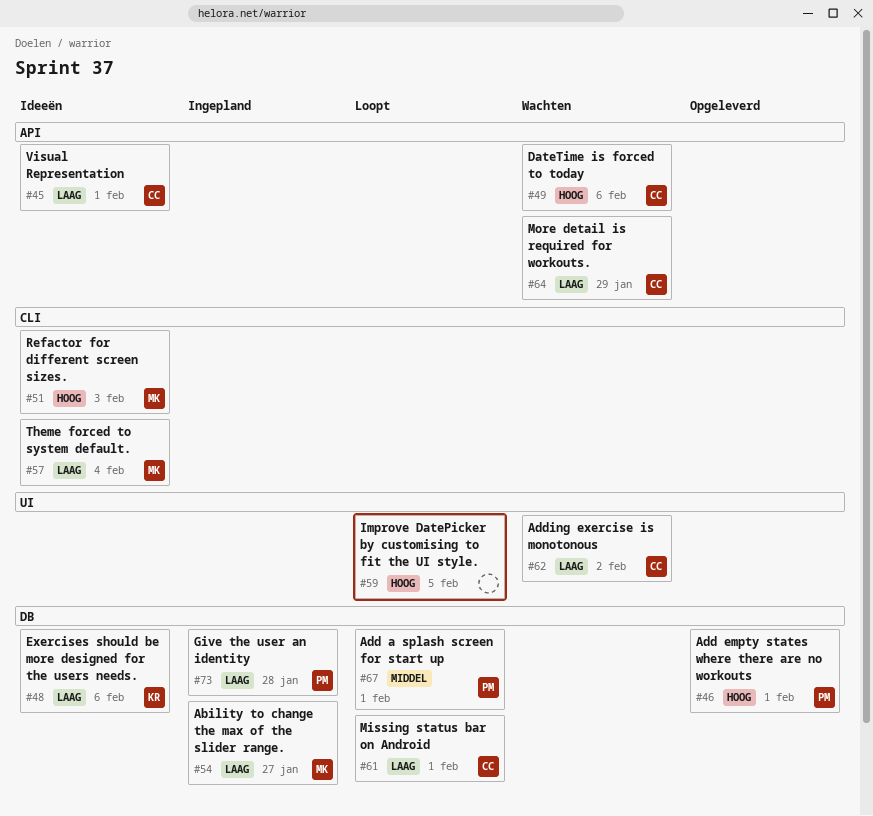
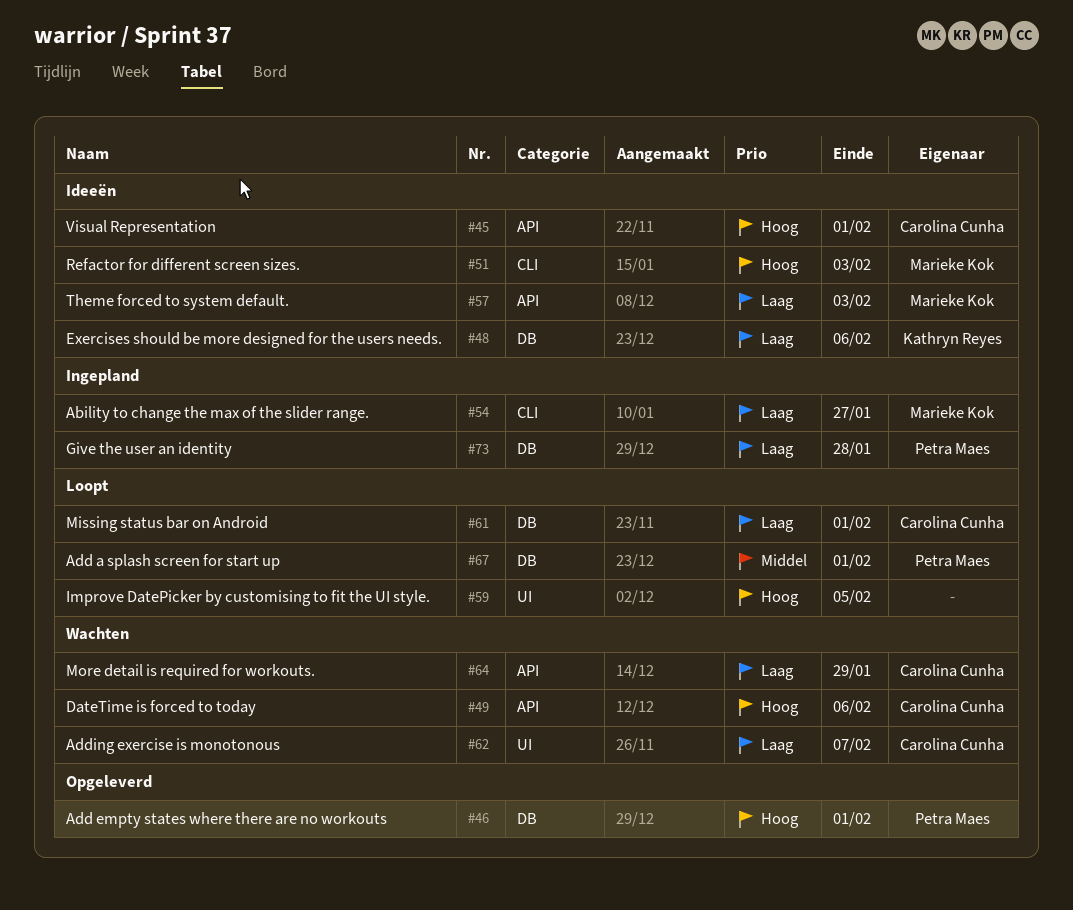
#45, priority: Laag -> Hoog
#54, label: DB -> CLI
#57, label: CLI -> API
#57, due: Feb 4 -> Feb 3
#62, due: Feb 2 -> Feb 7

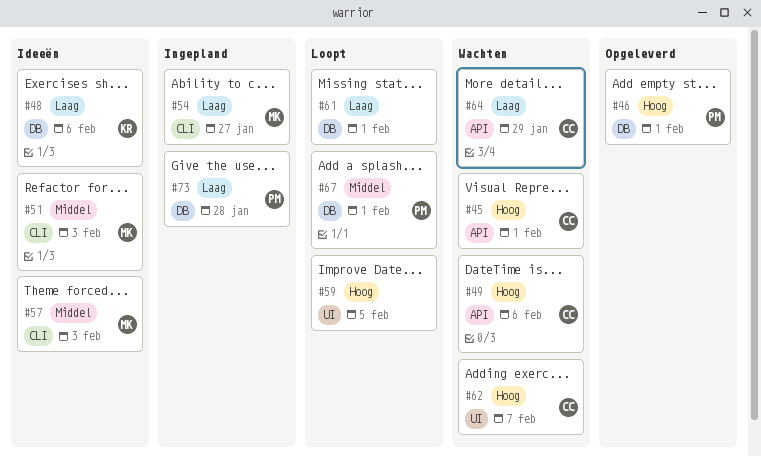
#45, status: Ideeën -> Wachten
#51, priority: Hoog -> Middel
#57, priority: Laag -> Middel
#57, label: API -> CLI
#61, owner: Carolina Cunha -> none
#62, priority: Laag -> Hoog

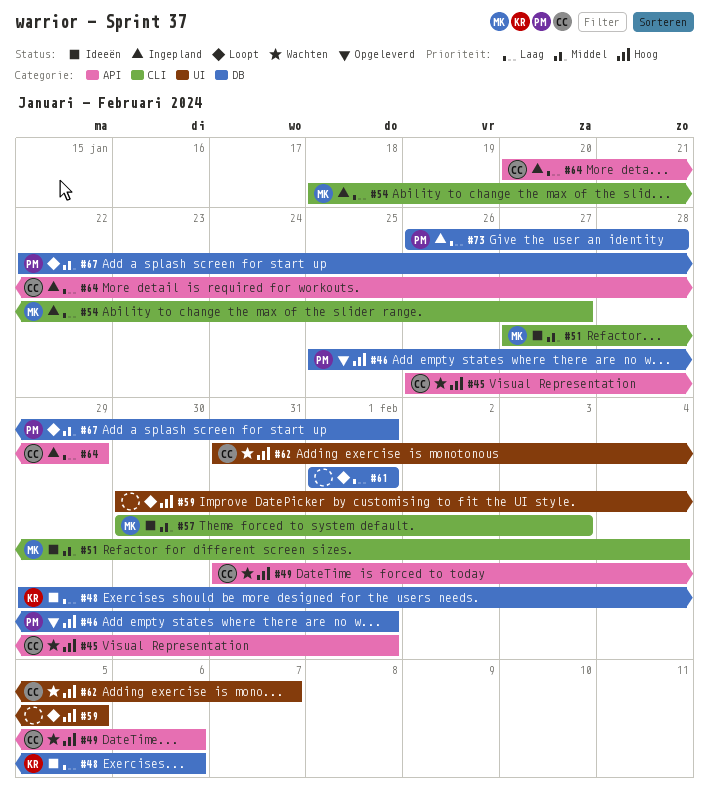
#51, due: Feb 3 -> Feb 4
#64, status: Wachten -> Ingepland

